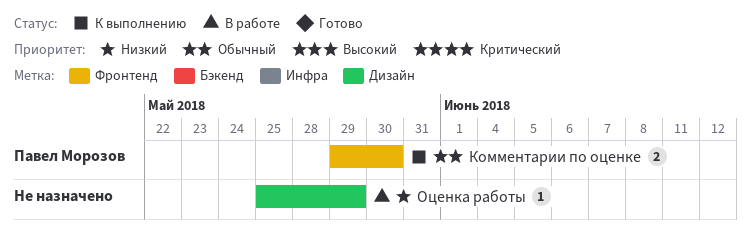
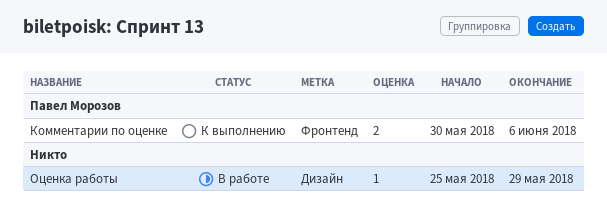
Комментарии по оценке, start: May 29 -> May 30
Комментарии по оценке, due: May 30 -> Jun 6

